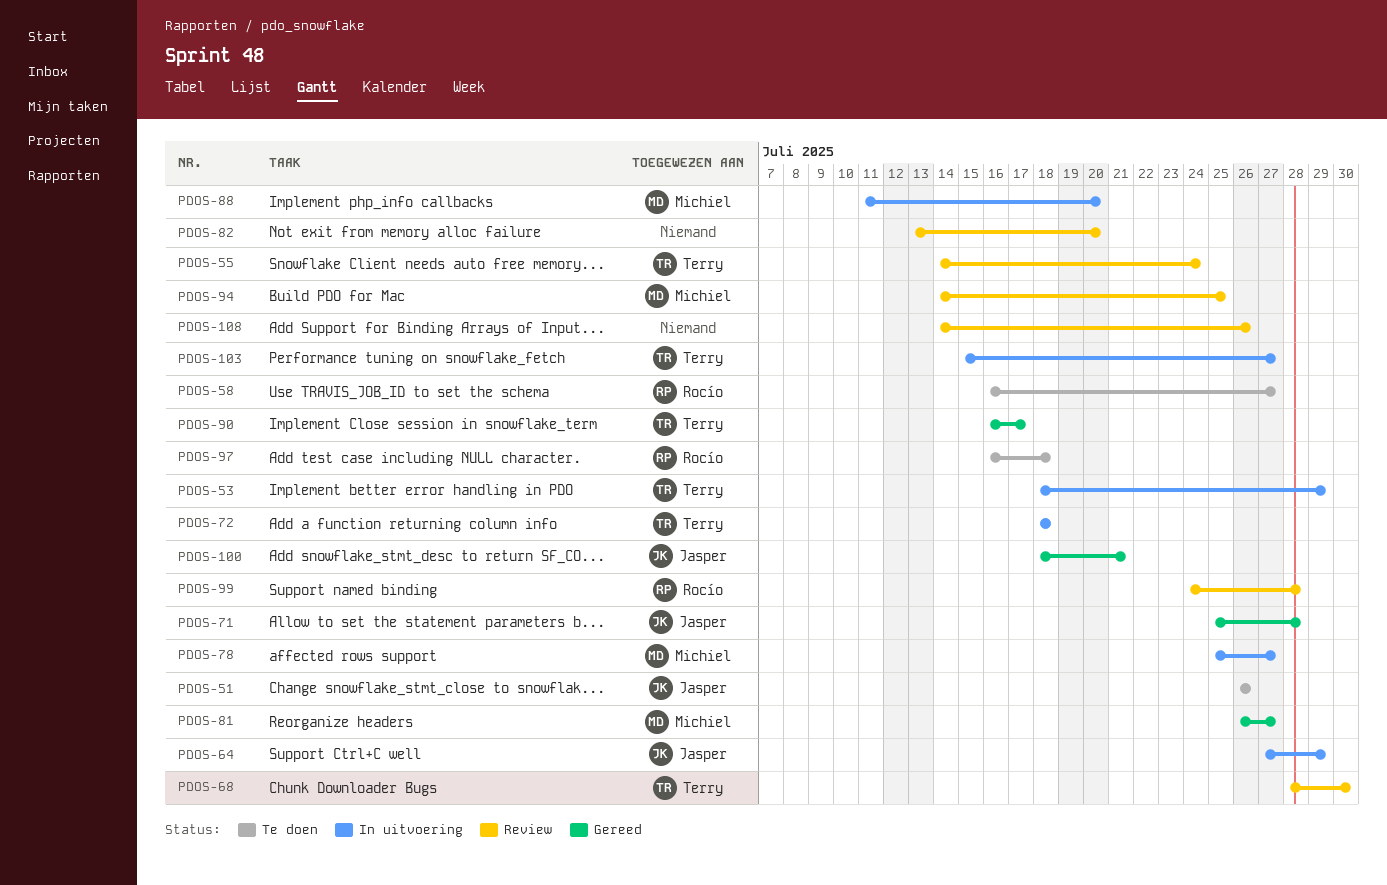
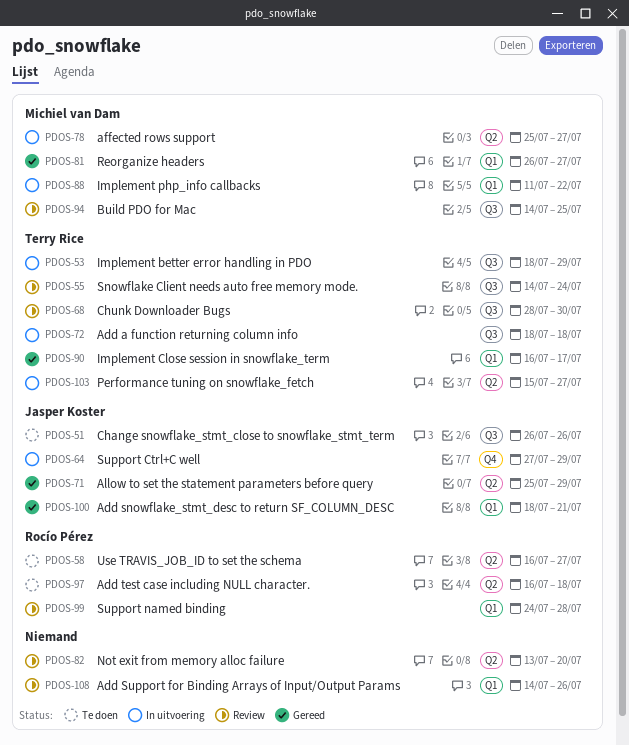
PDOS-71, due: Jul 28 -> Jul 29
PDOS-88, due: Jul 20 -> Jul 22

